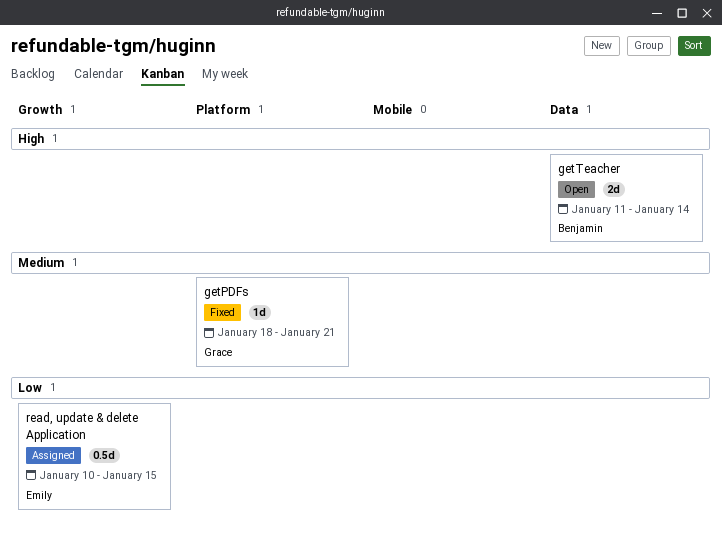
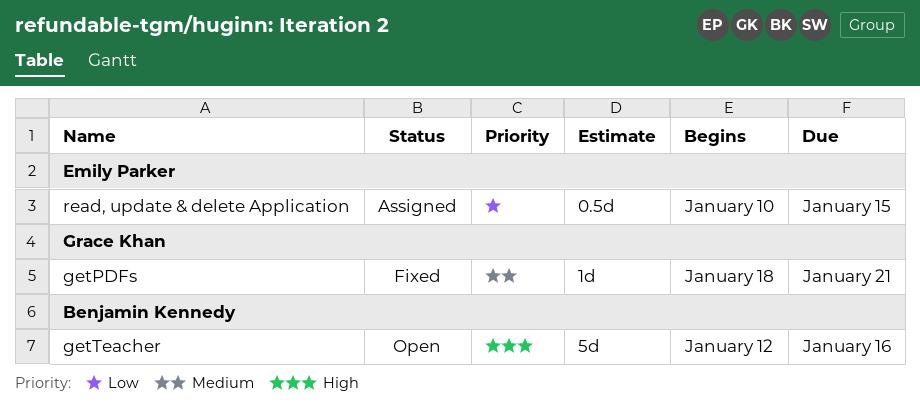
getTeacher, estimate: 2d -> 5d
getTeacher, start: Jan 11 -> Jan 12
getTeacher, due: Jan 14 -> Jan 16

